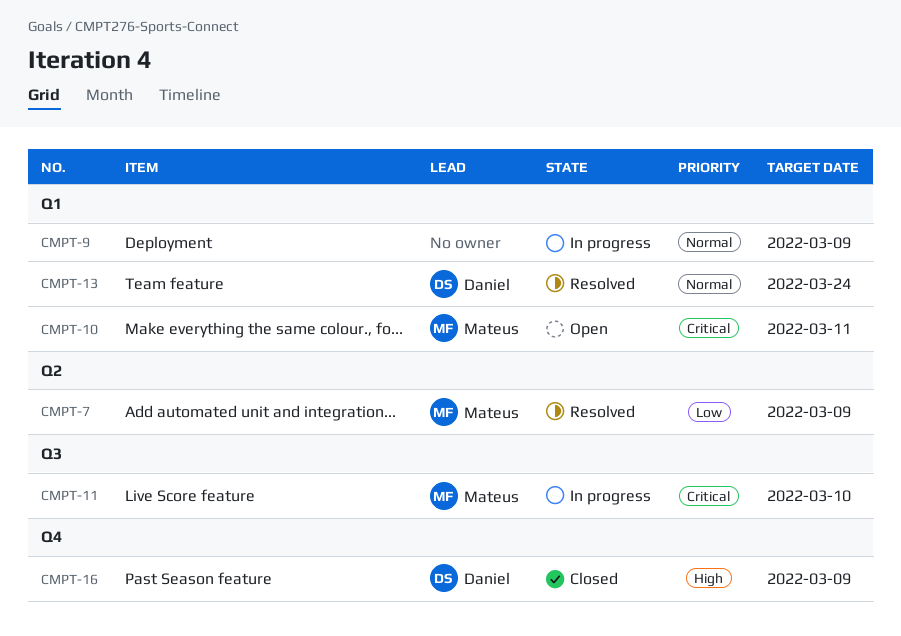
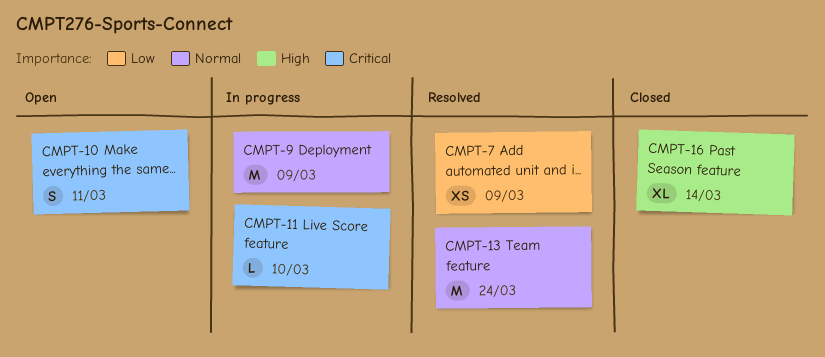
CMPT-16, due: Mar 9 -> Mar 14

